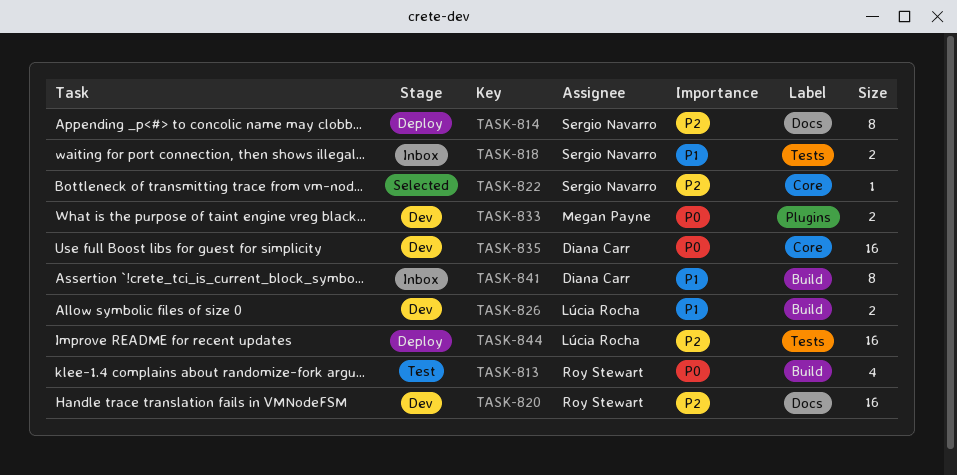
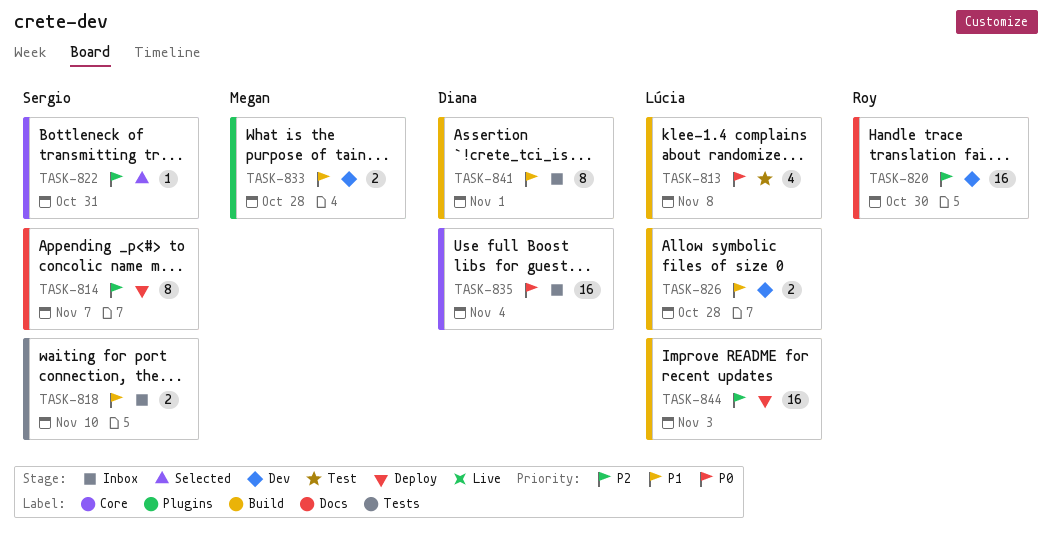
TASK-813, owner: Roy Stewart -> Lúcia Rocha
TASK-833, priority: P0 -> P1
TASK-835, status: Dev -> Inbox
TASK-844, label: Tests -> Build

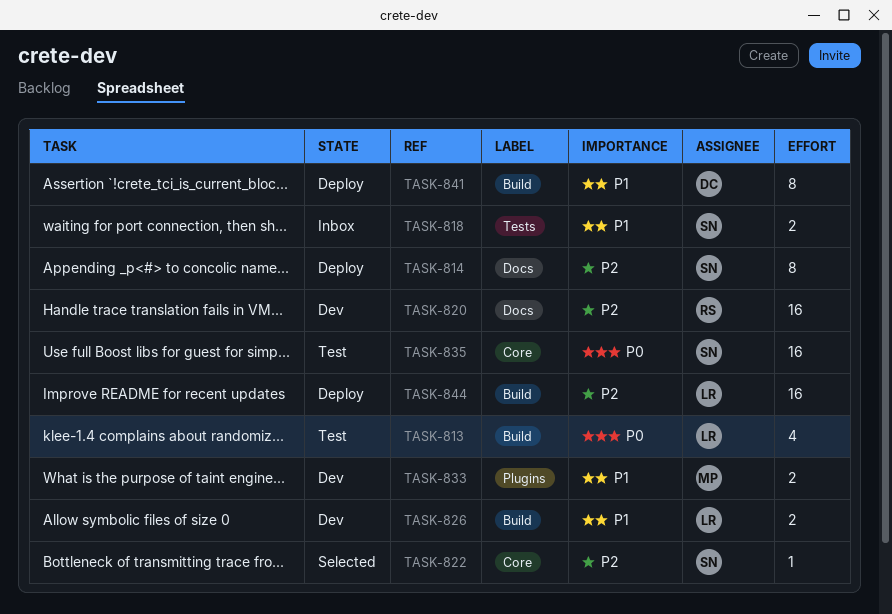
TASK-835, status: Inbox -> Test
TASK-835, owner: Diana -> Sergio
TASK-841, status: Inbox -> Deploy

